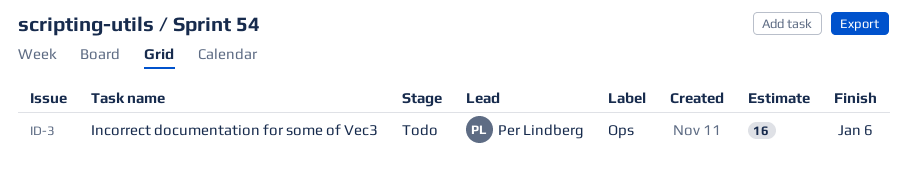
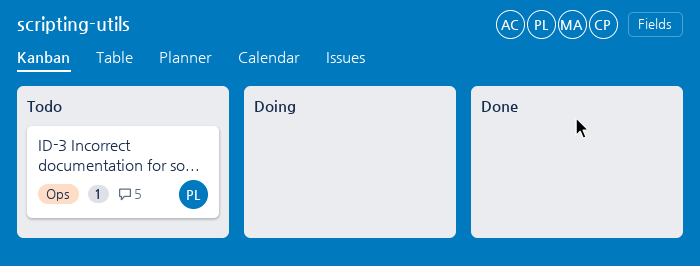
ID-3, estimate: 16 -> 1

